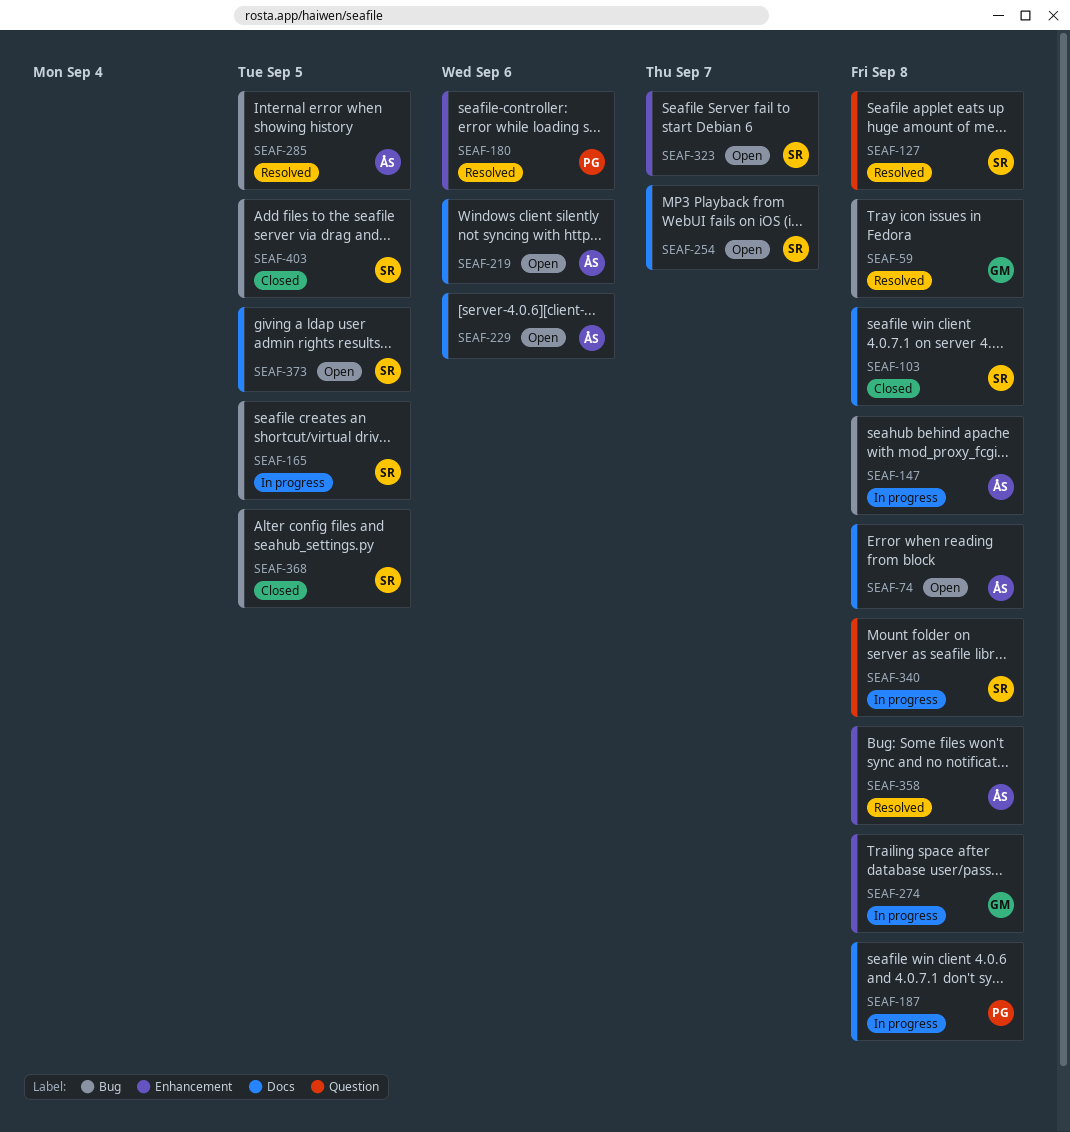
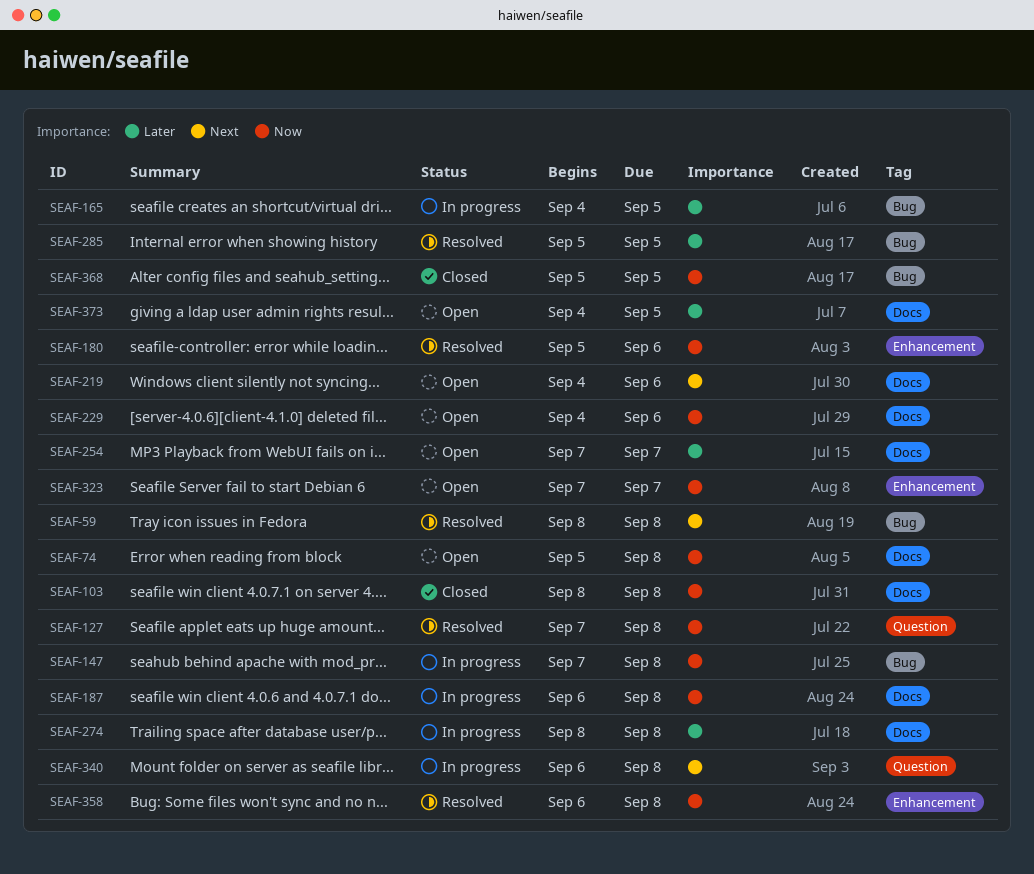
SEAF-274, label: Enhancement -> Docs
SEAF-403: present -> none

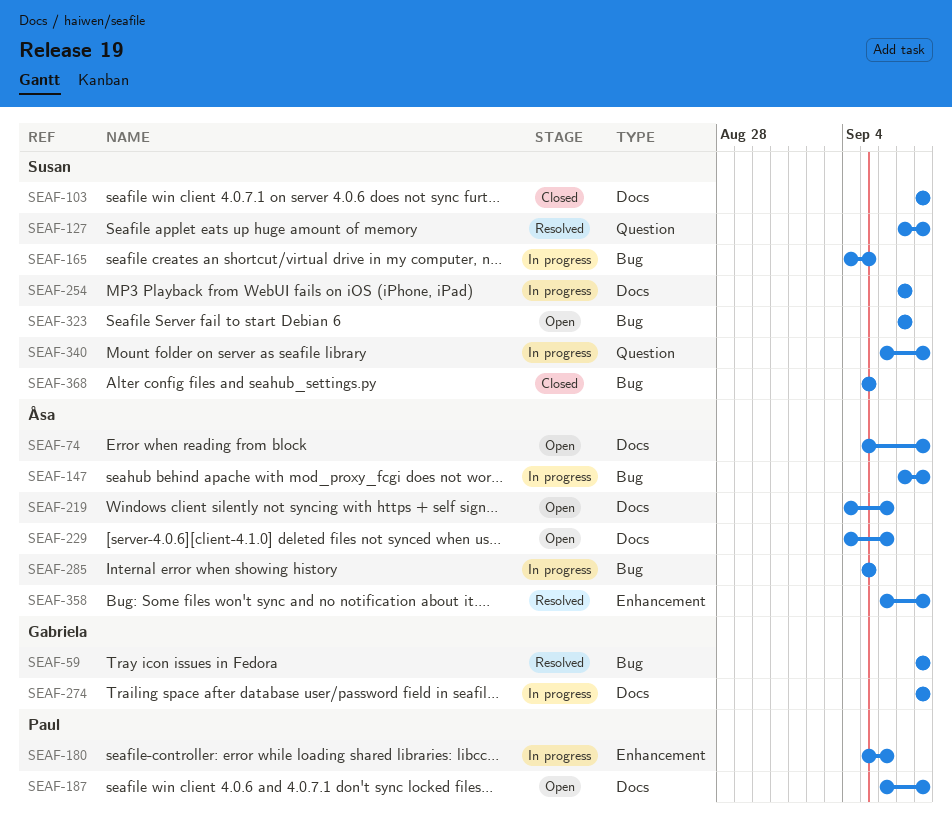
SEAF-180, status: Resolved -> In progress
SEAF-187, status: In progress -> Open
SEAF-254, status: Open -> In progress
SEAF-285, status: Resolved -> In progress
SEAF-323, label: Enhancement -> Bug
SEAF-373: present -> none

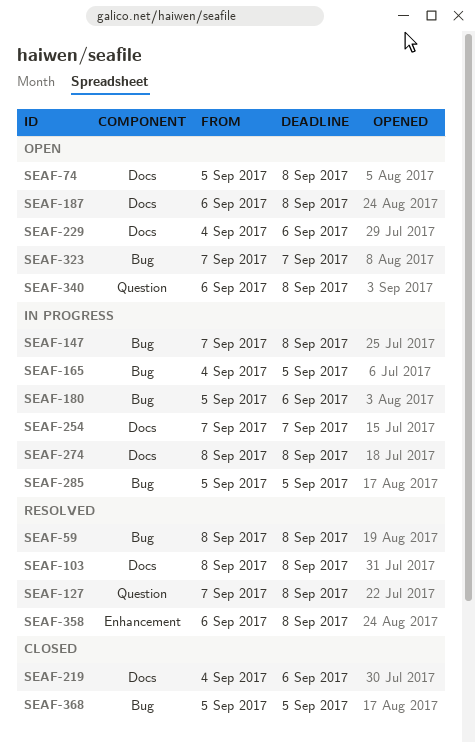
SEAF-103, status: Closed -> Resolved
SEAF-180, label: Enhancement -> Bug
SEAF-219, status: Open -> Closed
SEAF-340, status: In progress -> Open

